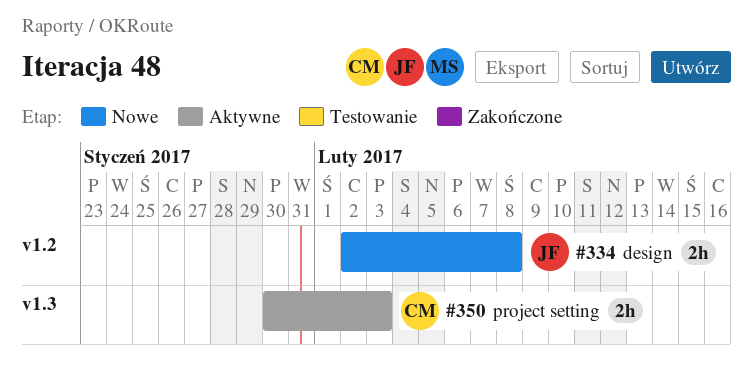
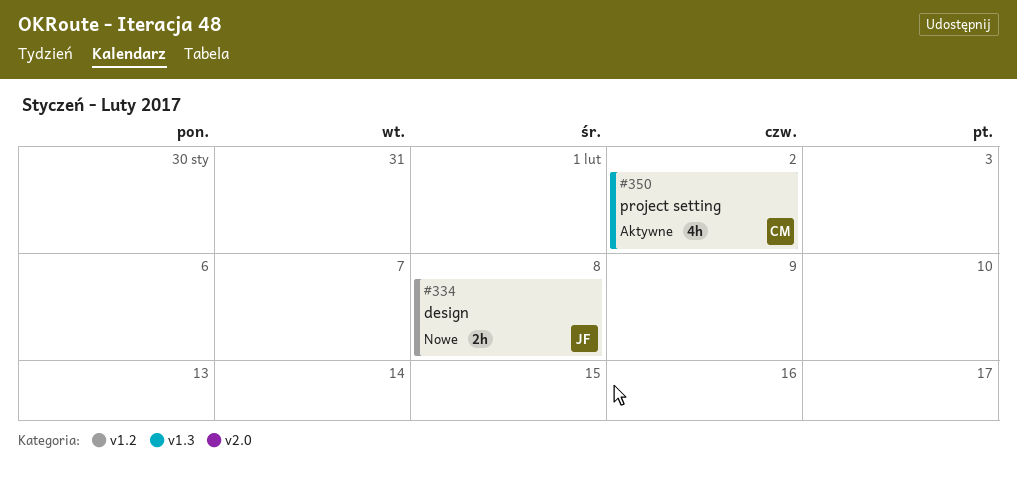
#350, estimate: 2h -> 4h
#350, due: Feb 3 -> Feb 2

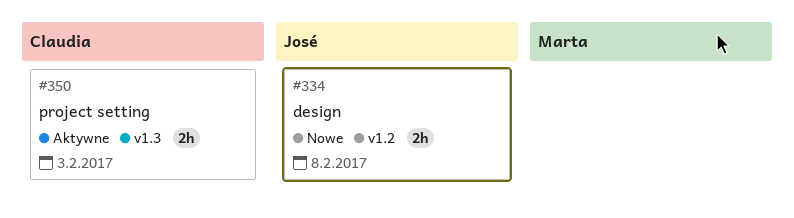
#350, estimate: 4h -> 2h
#350, due: Feb 2 -> Feb 3

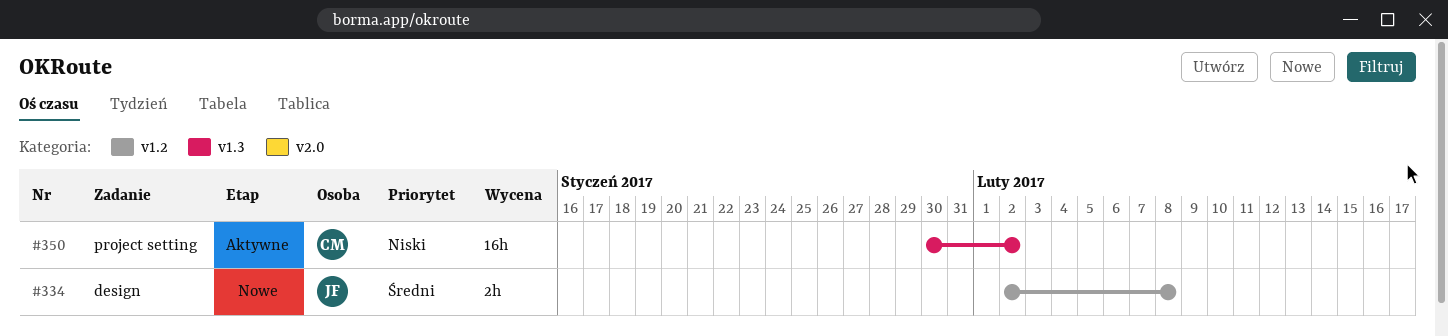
#350, estimate: 2h -> 16h
#350, due: Feb 3 -> Feb 2

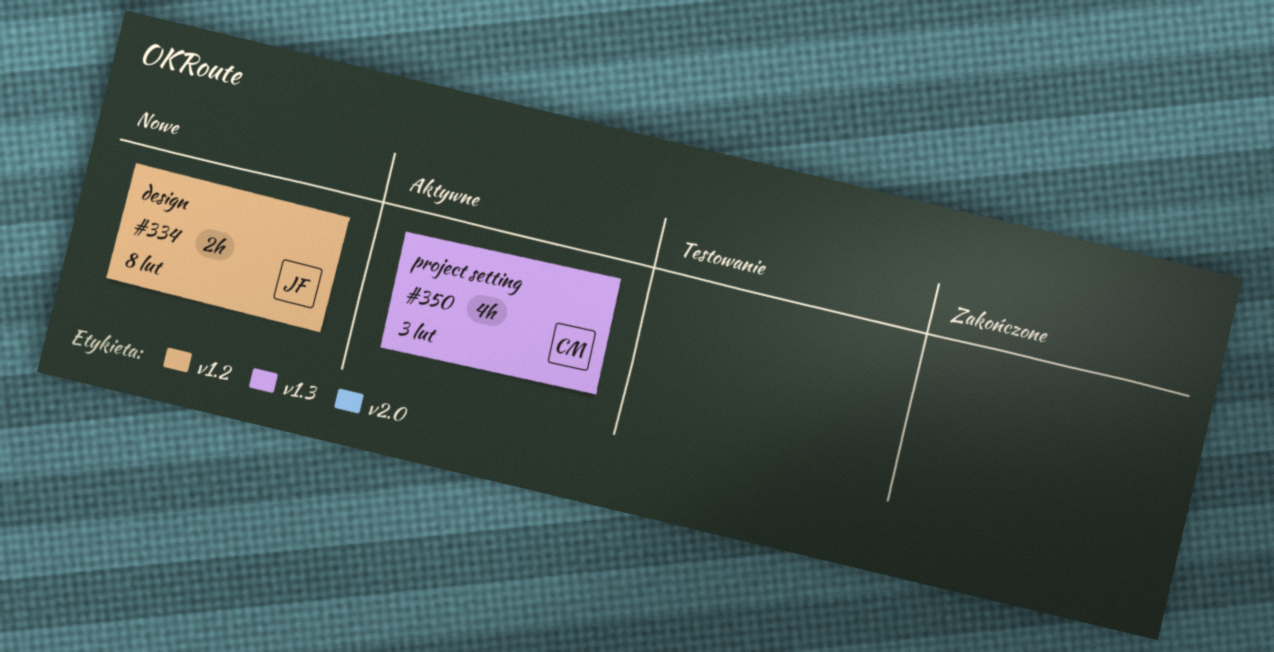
#350, estimate: 16h -> 4h
#350, due: Feb 2 -> Feb 3

